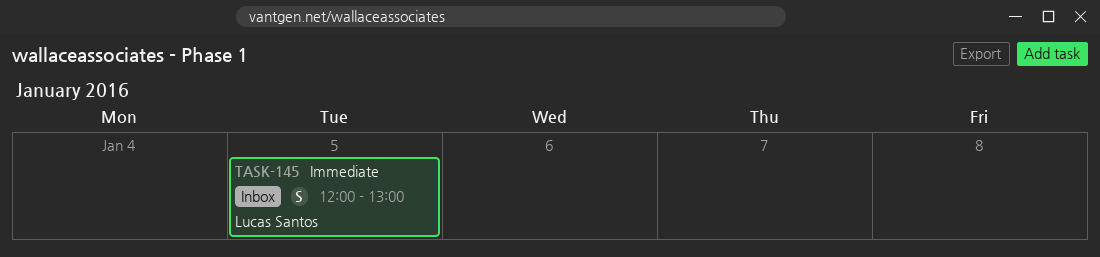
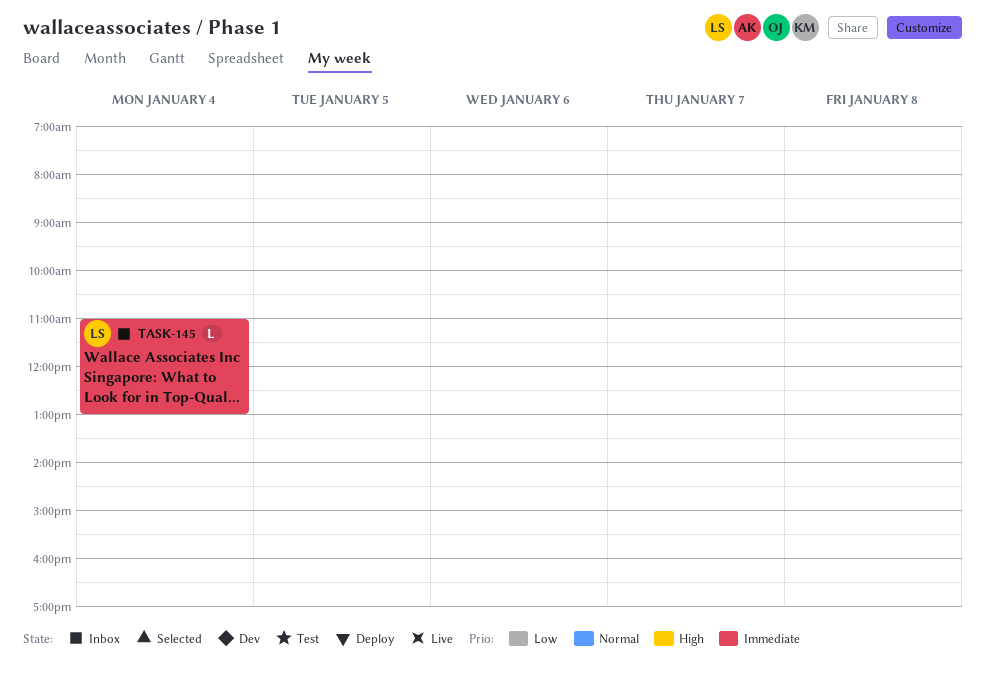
TASK-145, estimate: S -> L
TASK-145, day: Jan 5 -> Jan 4
TASK-145, begins: 12:00 -> 11:00

